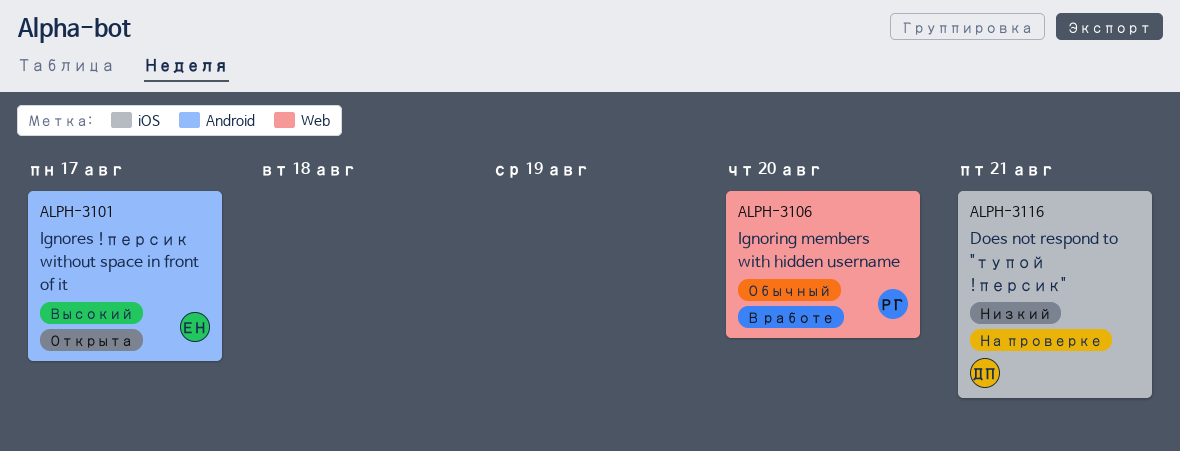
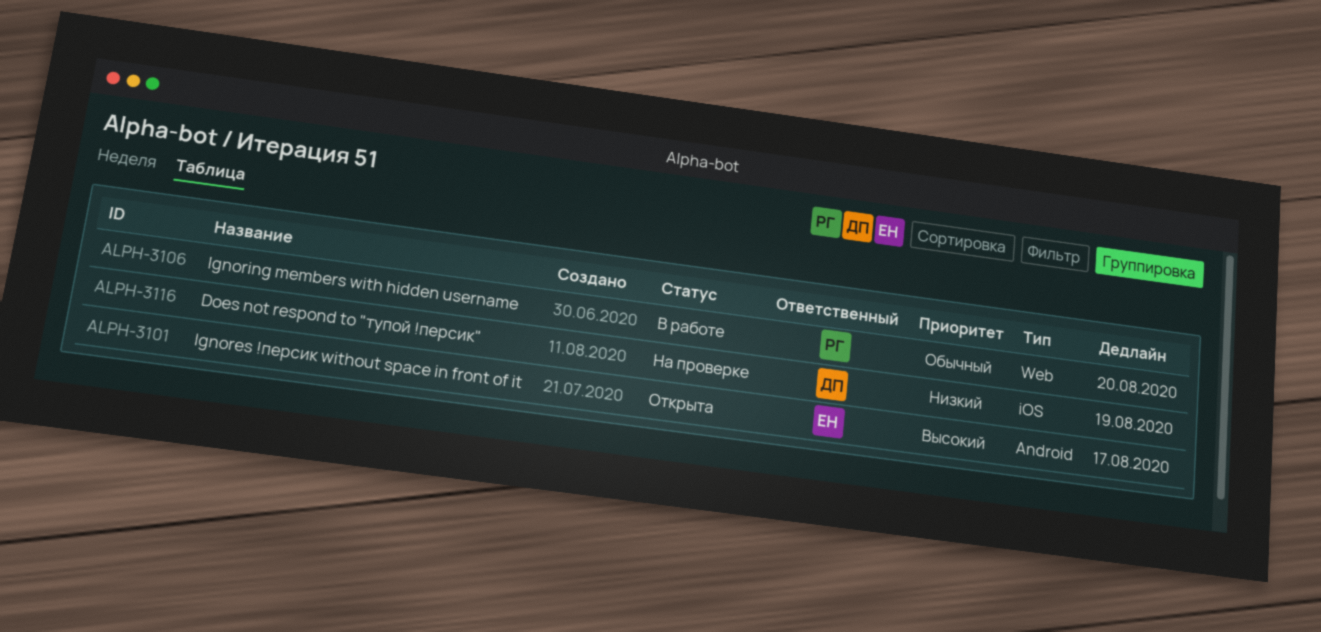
ALPH-3116, due: Aug 21 -> Aug 19

